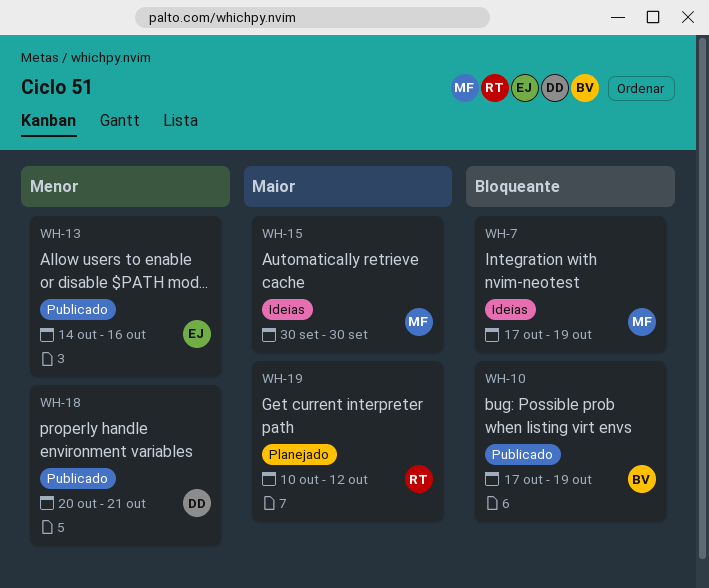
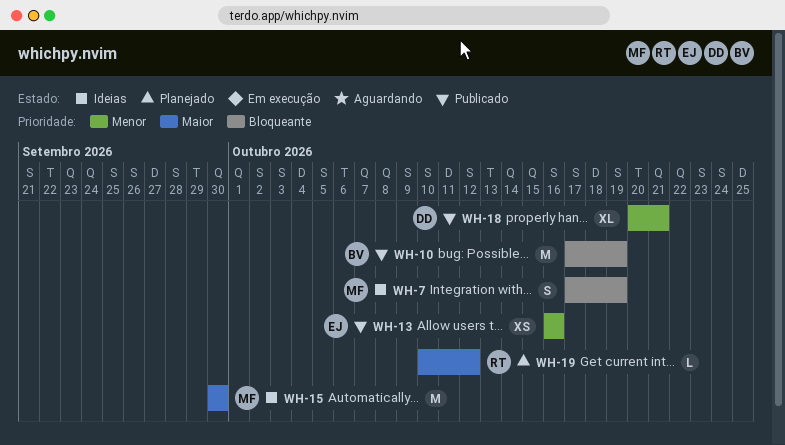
WH-13, start: Oct 14 -> Oct 16

